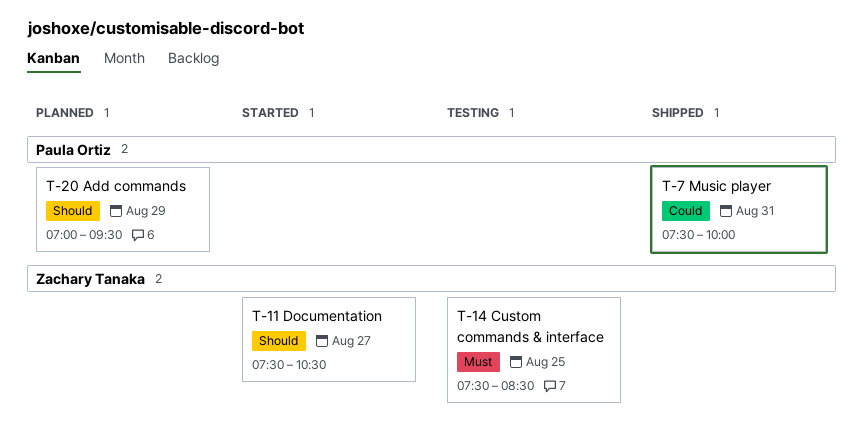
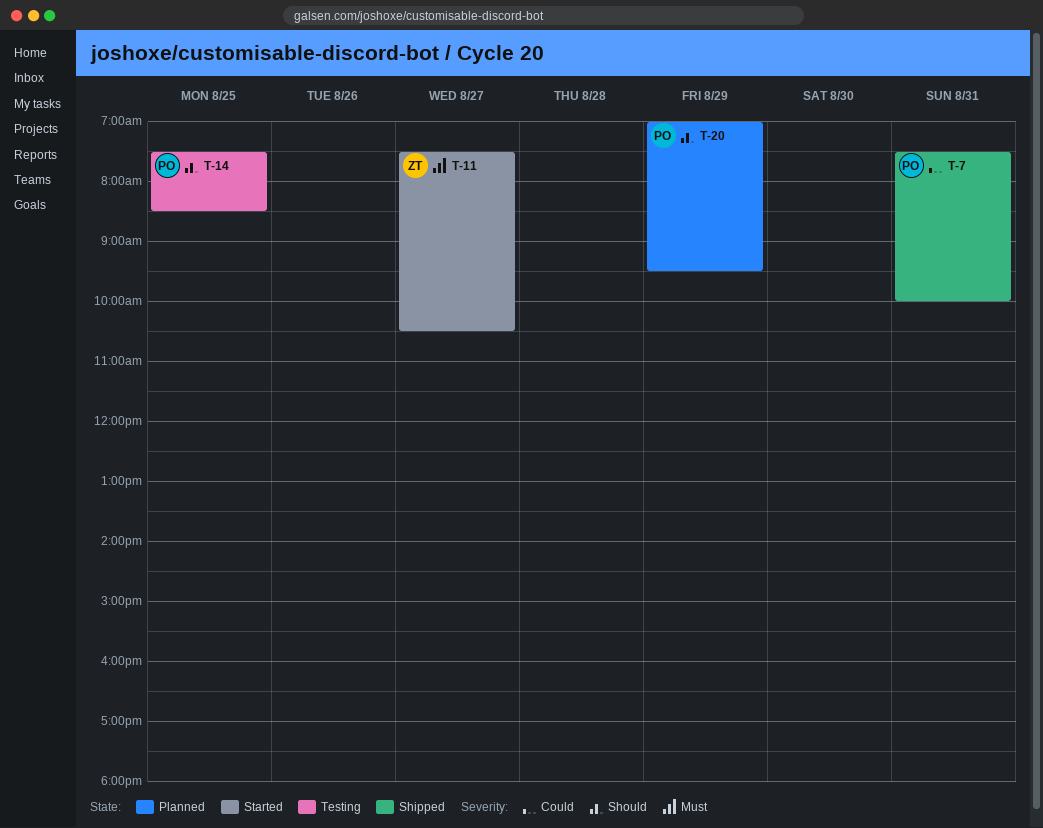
T-11, priority: Should -> Must
T-14, owner: Zachary Tanaka -> Paula Ortiz
T-14, priority: Must -> Should

